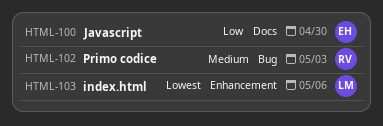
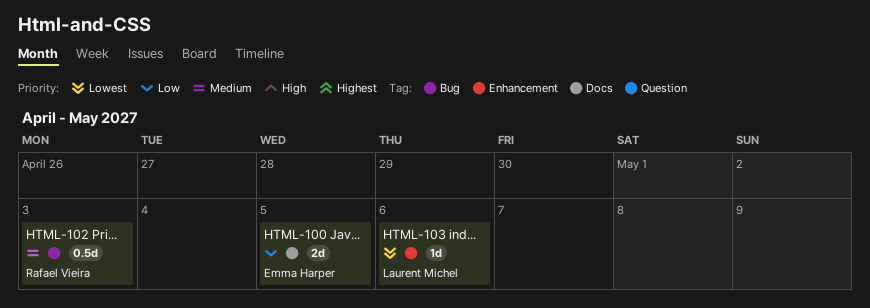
HTML-100, due: Apr 30 -> May 5

